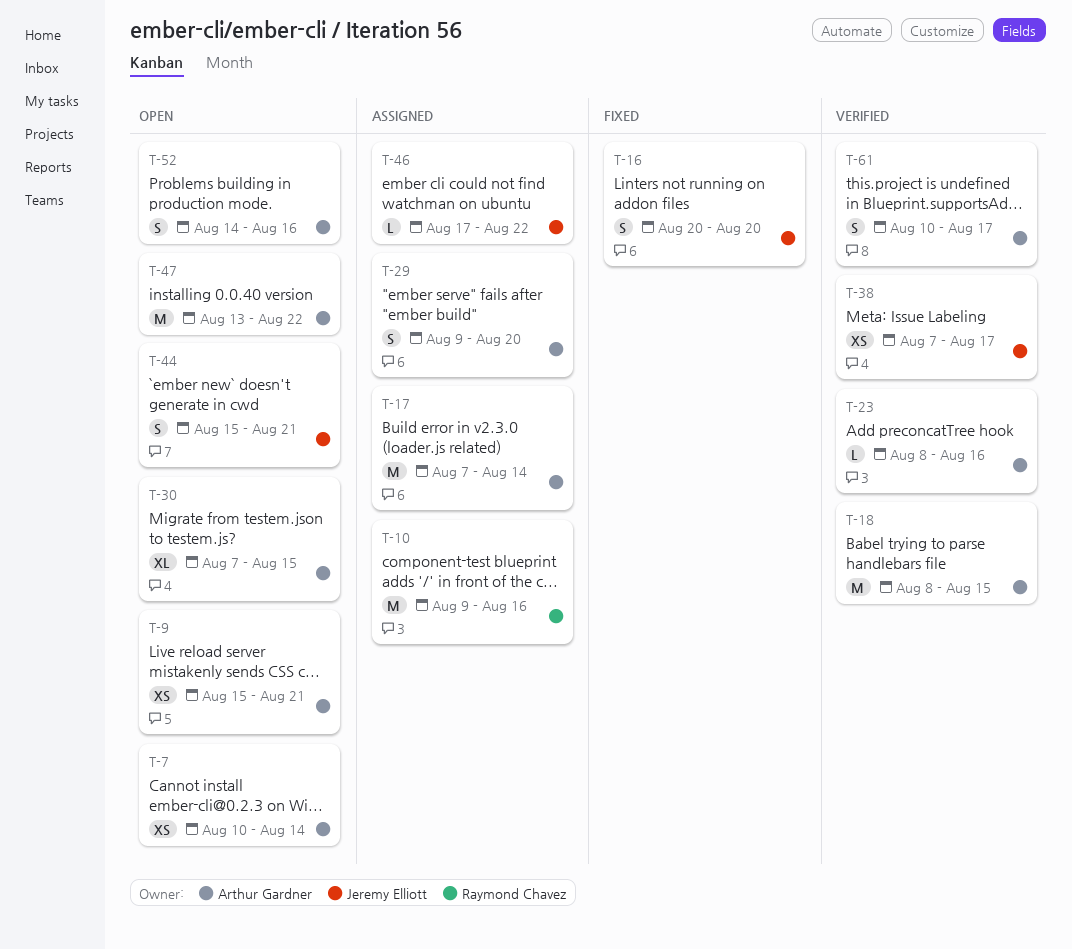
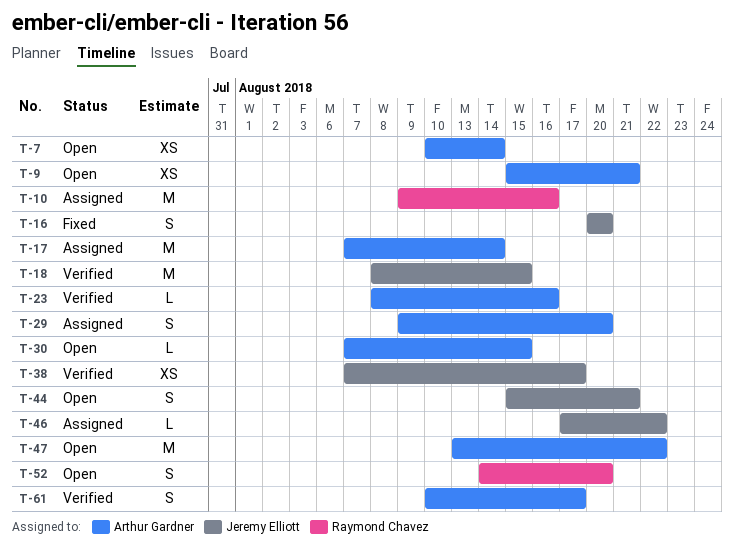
T-18, owner: Arthur Gardner -> Jeremy Elliott
T-30, estimate: XL -> L
T-52, owner: Arthur Gardner -> Raymond Chavez
T-52, due: Aug 16 -> Aug 20

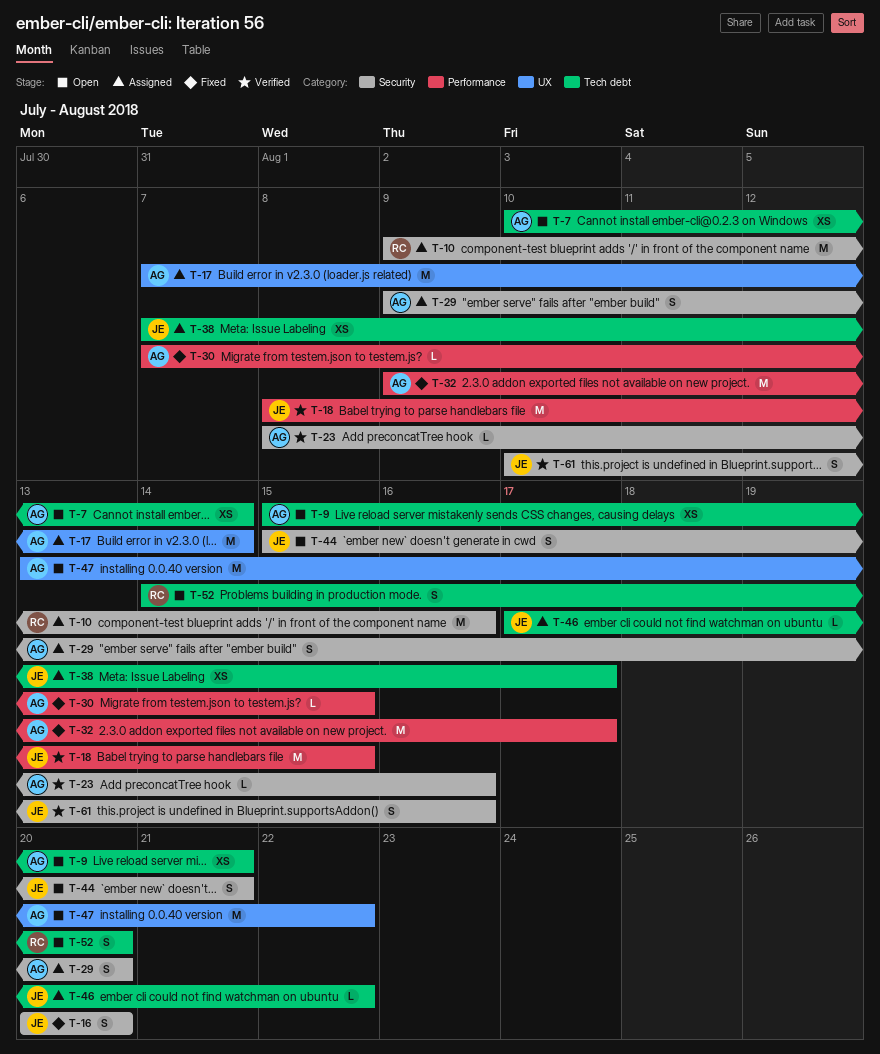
T-30, status: Open -> Fixed
T-32: none -> present
T-38, status: Verified -> Assigned
T-61, owner: Arthur Gardner -> Jeremy Elliott
T-61, due: Aug 17 -> Aug 16

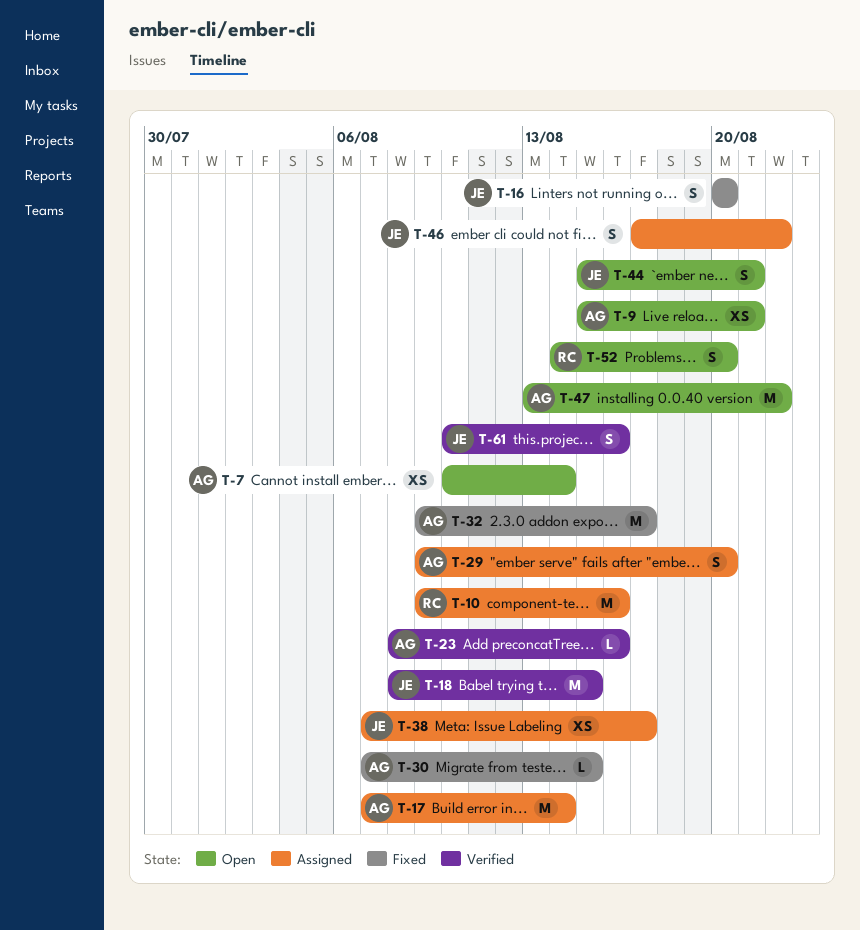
T-46, estimate: L -> S

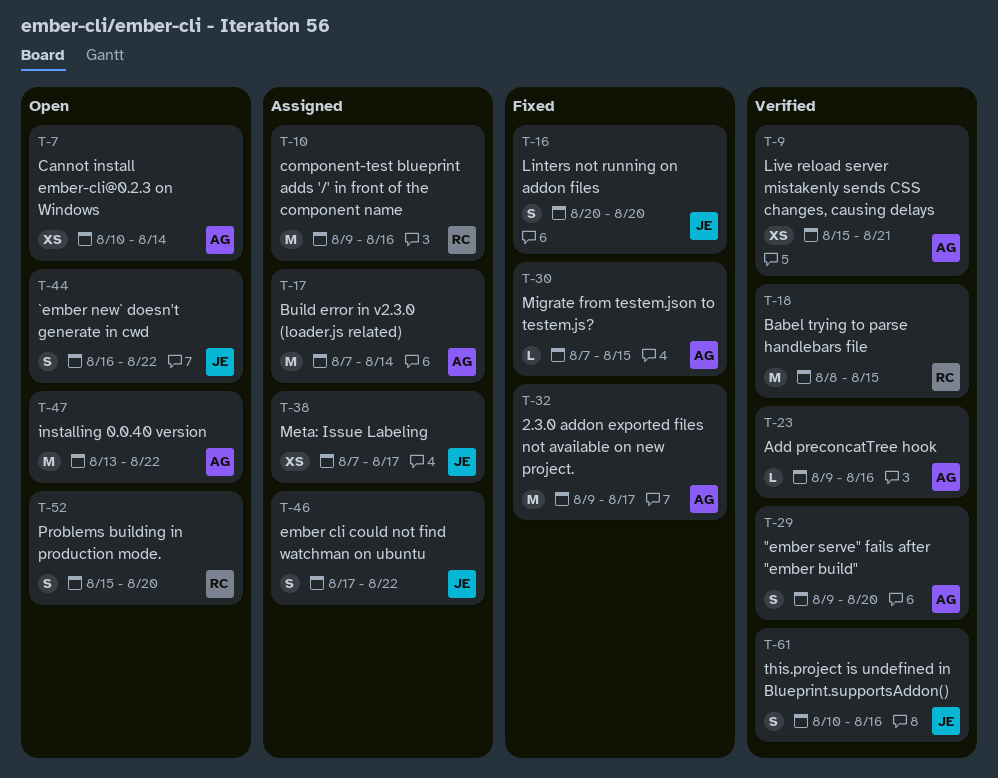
T-9, status: Open -> Verified
T-18, owner: JE -> RC
T-23, start: Aug 8 -> Aug 9
T-29, status: Assigned -> Verified
T-44, start: Aug 15 -> Aug 16
T-44, due: Aug 21 -> Aug 22
T-52, start: Aug 14 -> Aug 15

